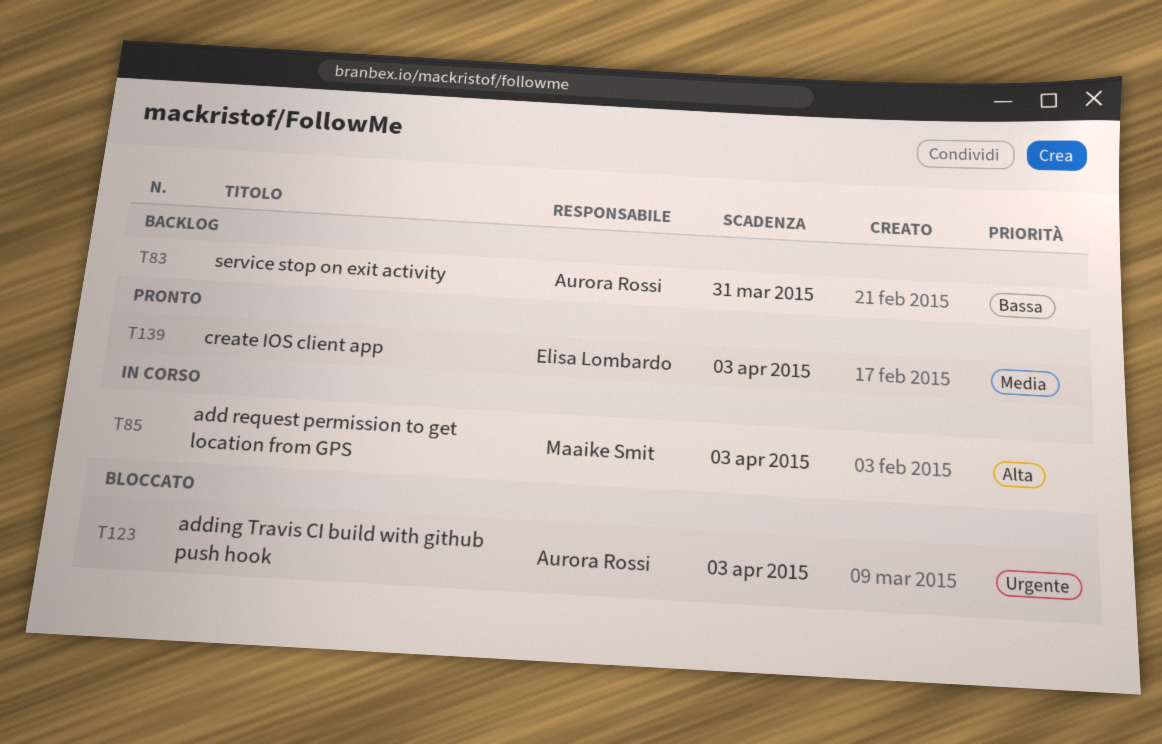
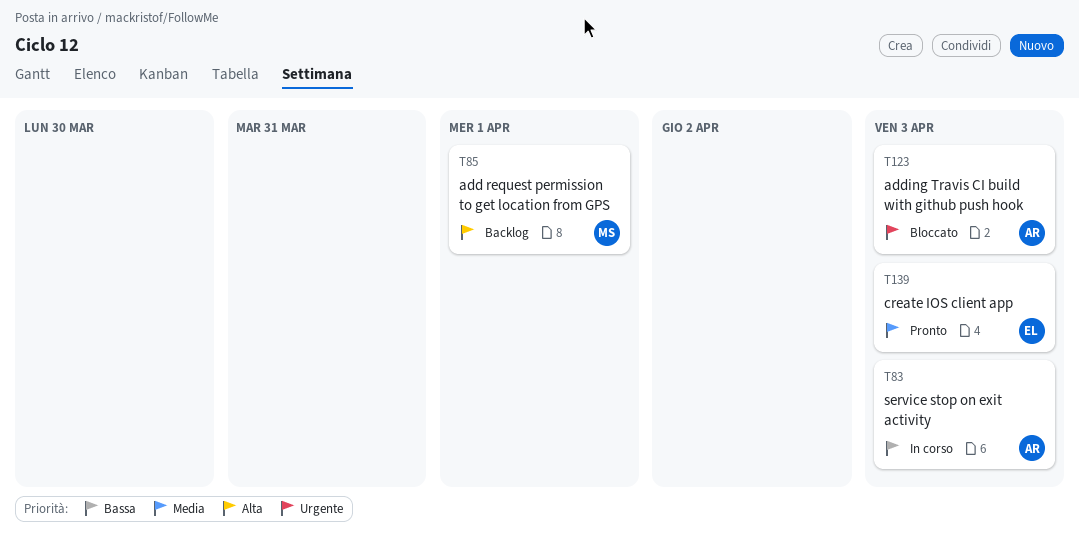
T83, status: Backlog -> In corso
T83, due: Mar 31 -> Apr 3
T85, status: In corso -> Backlog
T85, due: Apr 3 -> Apr 1

